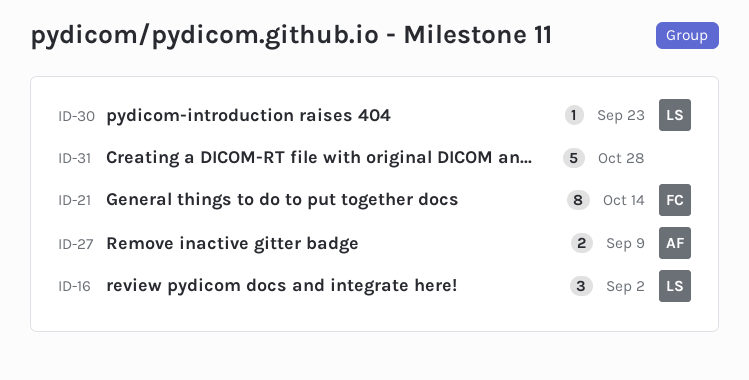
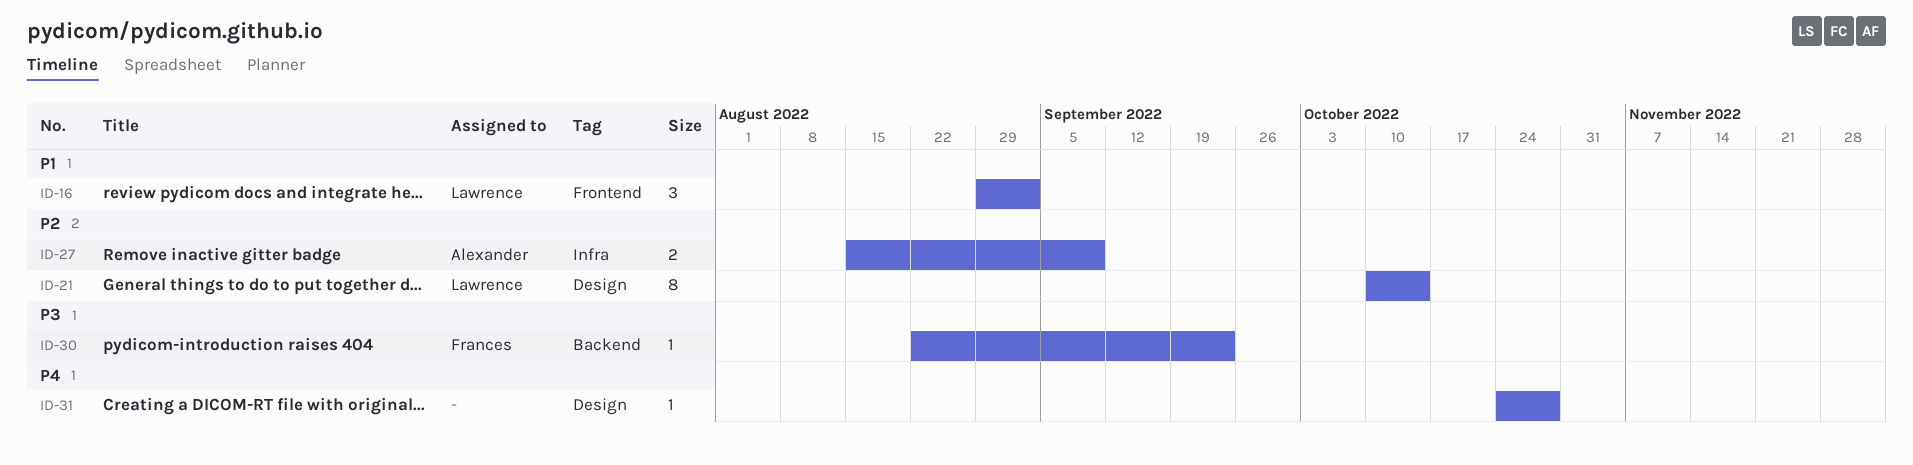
ID-21, owner: Frances -> Lawrence
ID-30, owner: Lawrence -> Frances
ID-31, estimate: 5 -> 1

